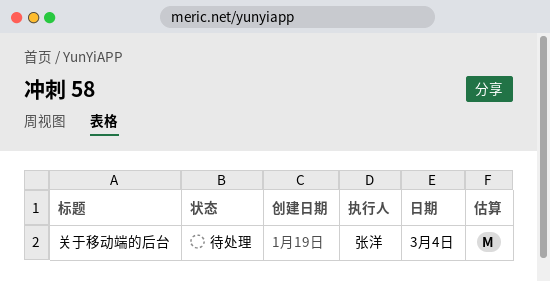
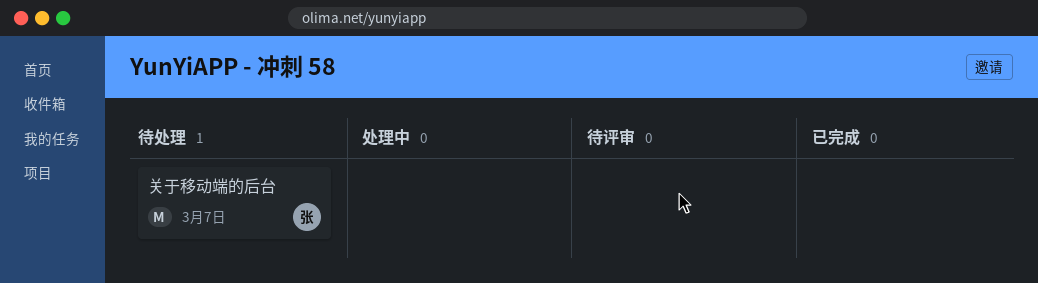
关于移动端的后台, day: Mar 4 -> Mar 7

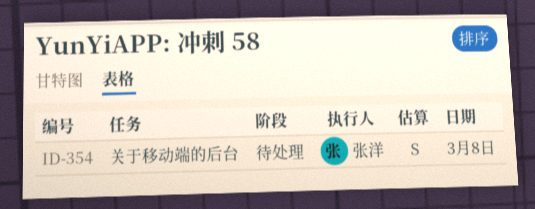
关于移动端的后台, estimate: M -> S
关于移动端的后台, day: Mar 7 -> Mar 8

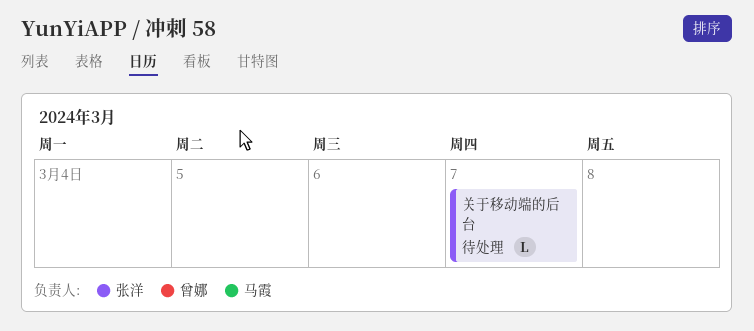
关于移动端的后台, estimate: S -> L
关于移动端的后台, day: Mar 8 -> Mar 7

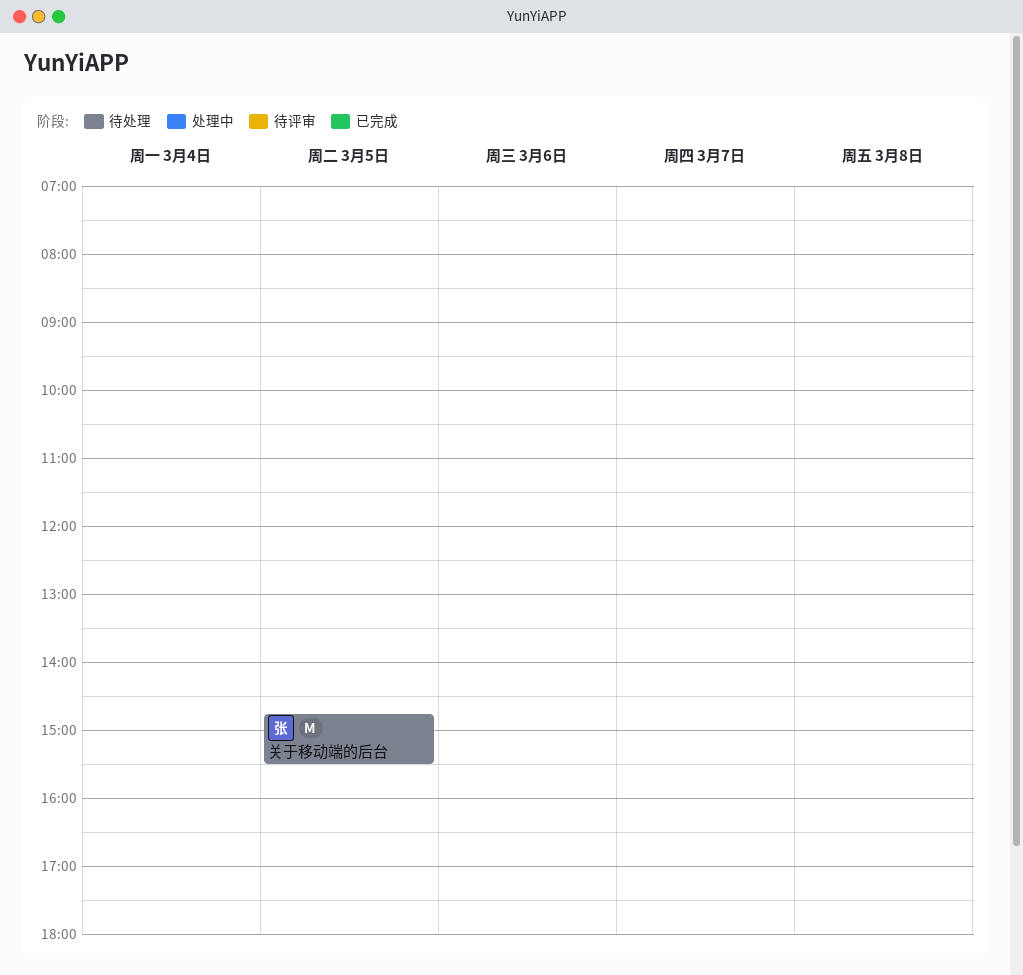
关于移动端的后台, estimate: L -> M
关于移动端的后台, day: Mar 7 -> Mar 5

